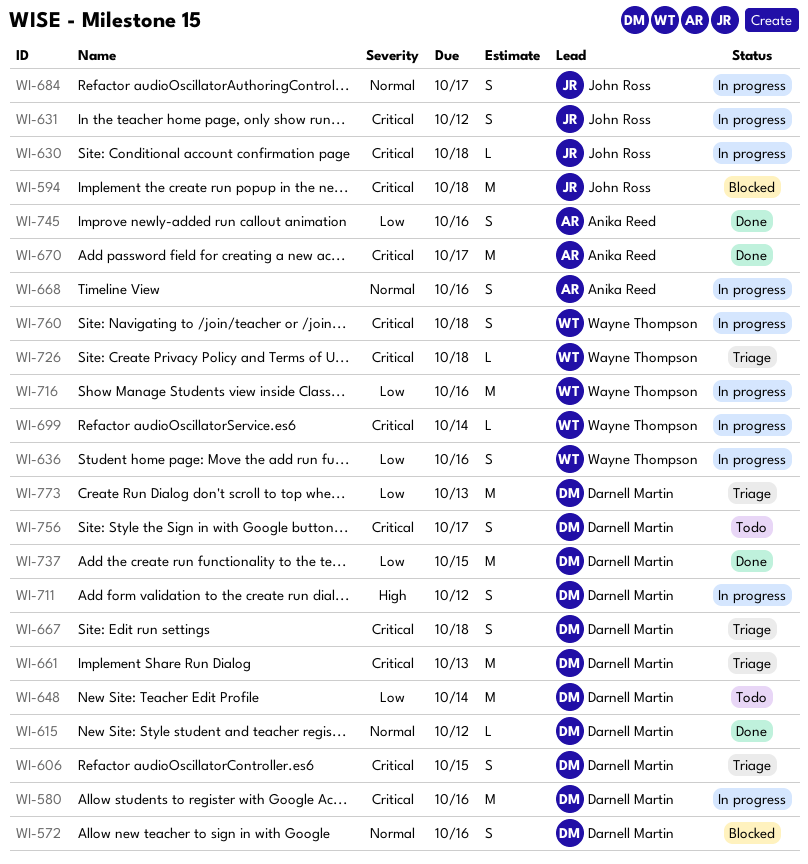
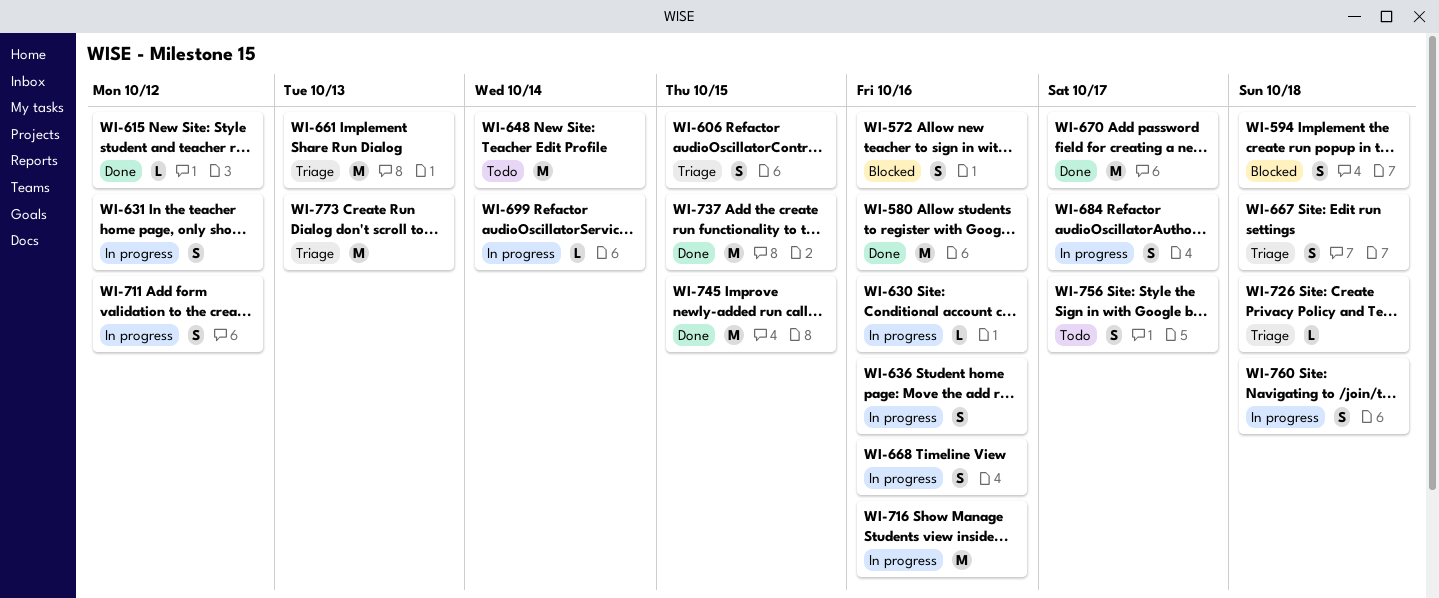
WI-580, status: In progress -> Done
WI-594, estimate: M -> S
WI-630, due: Oct 18 -> Oct 16
WI-745, estimate: S -> M
WI-745, due: Oct 16 -> Oct 15

